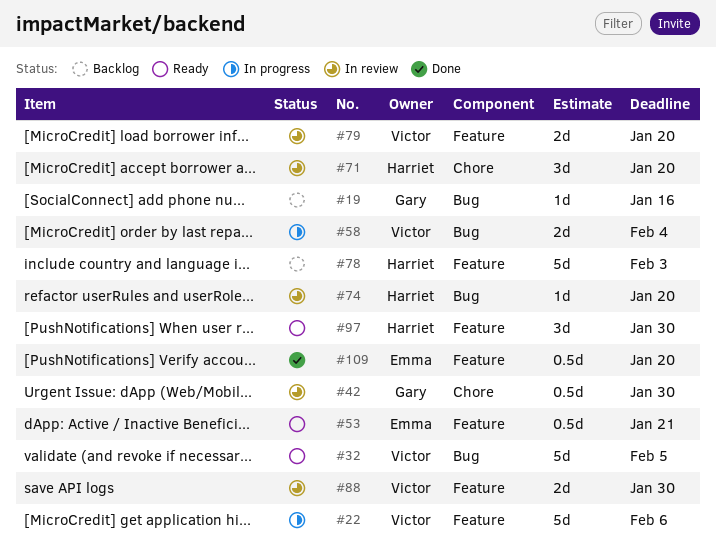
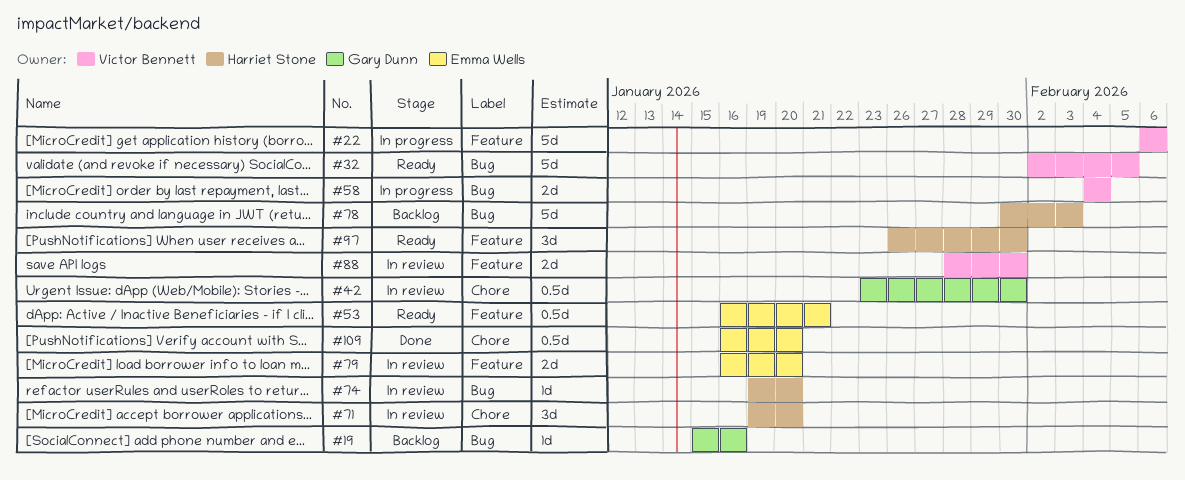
#78, label: Feature -> Bug
#79, owner: Victor Bennett -> Emma Wells
#109, label: Feature -> Chore

